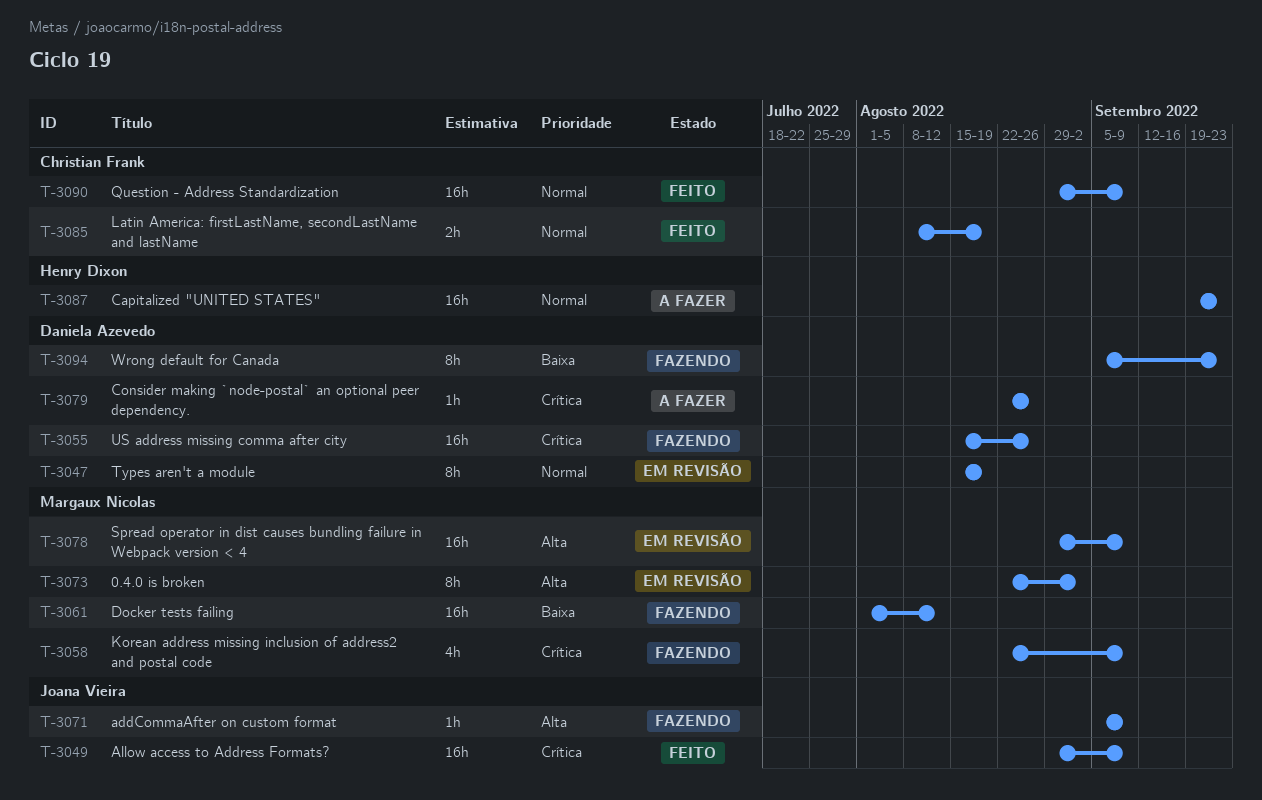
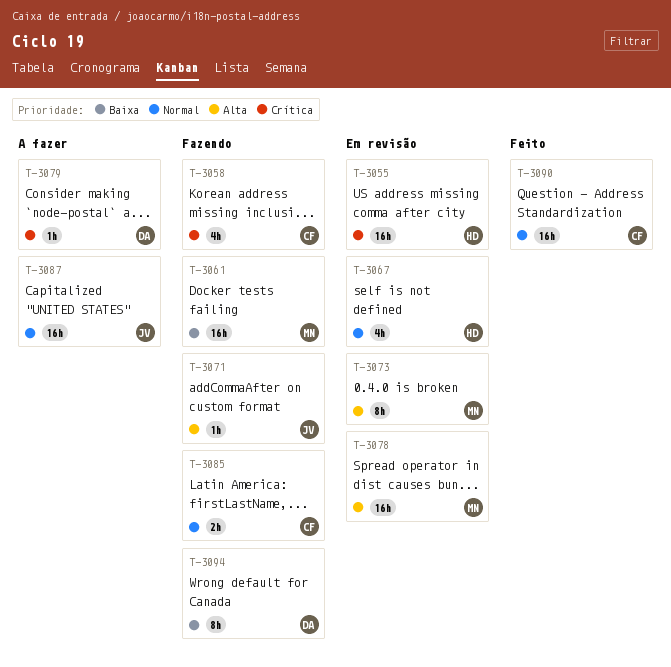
T-3047: present -> none
T-3049: present -> none
T-3055, status: Fazendo -> Em revisão
T-3055, owner: Daniela Azevedo -> Henry Dixon
T-3058, owner: Margaux Nicolas -> Christian Frank
T-3067: none -> present
T-3085, status: Feito -> Fazendo
T-3087, owner: Henry Dixon -> Joana Vieira

